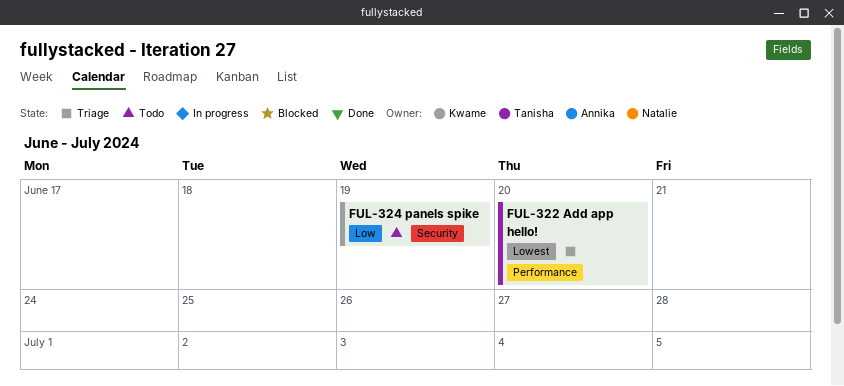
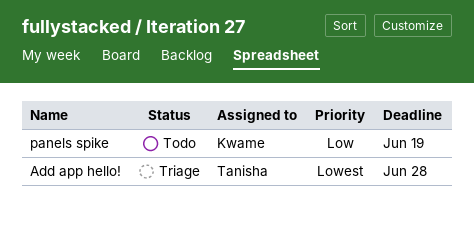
Add app hello!, due: Jun 20 -> Jun 28

